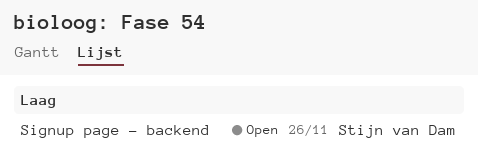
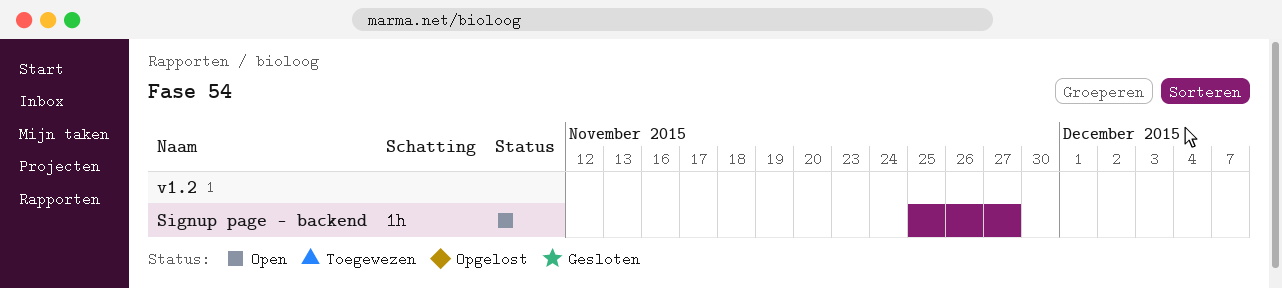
Signup page - backend, due: Nov 26 -> Nov 27

